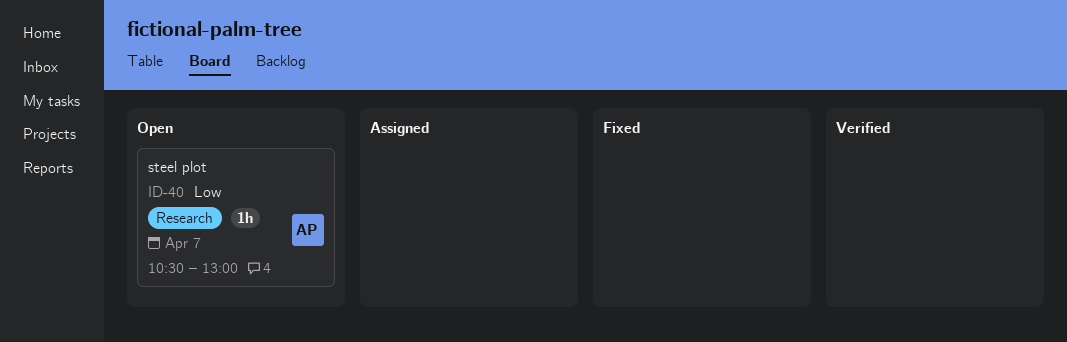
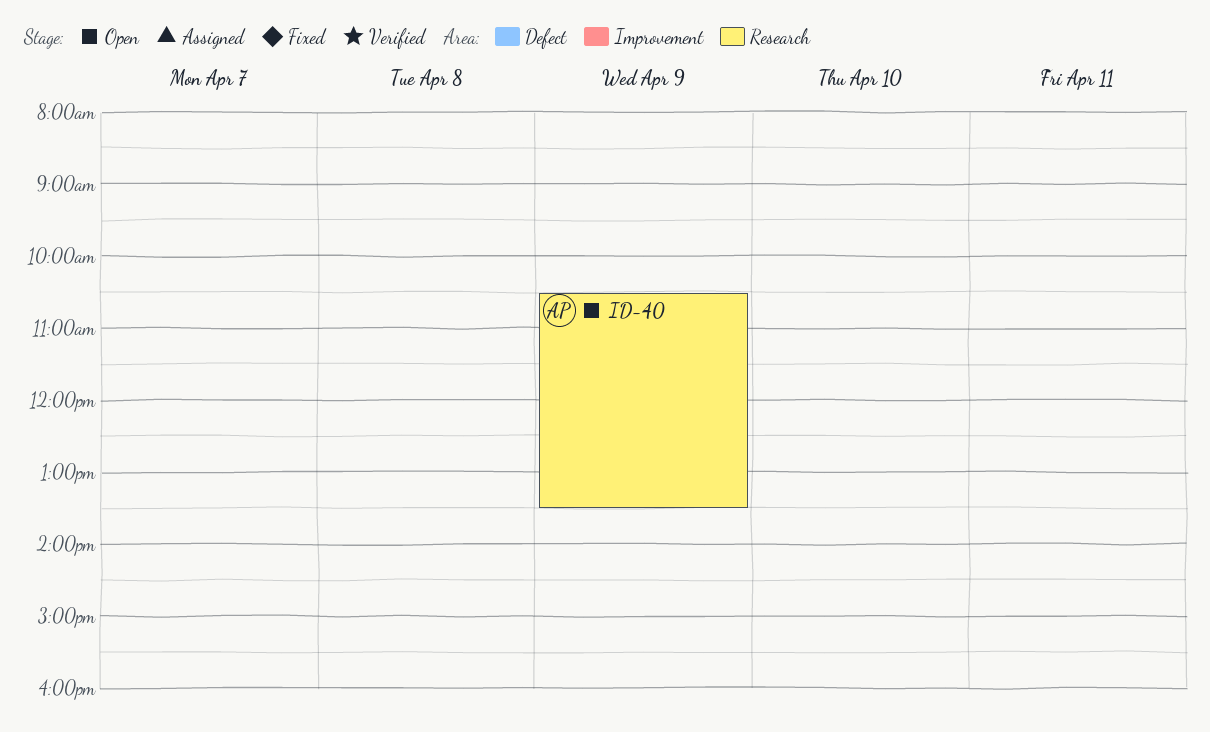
ID-40, day: Apr 7 -> Apr 9
ID-40, ends: 13:00 -> 13:30

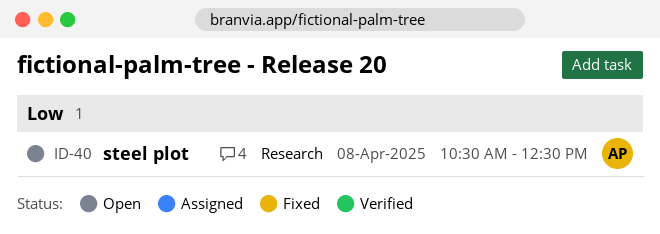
ID-40, day: Apr 9 -> Apr 8
ID-40, ends: 13:30 -> 12:30

